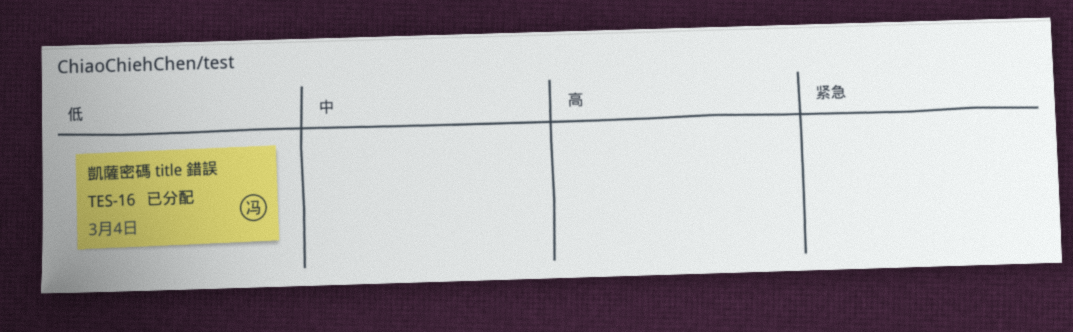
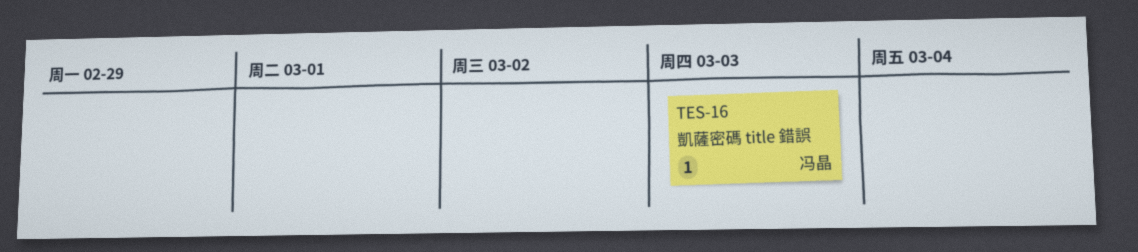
TES-16, due: Mar 4 -> Mar 3

